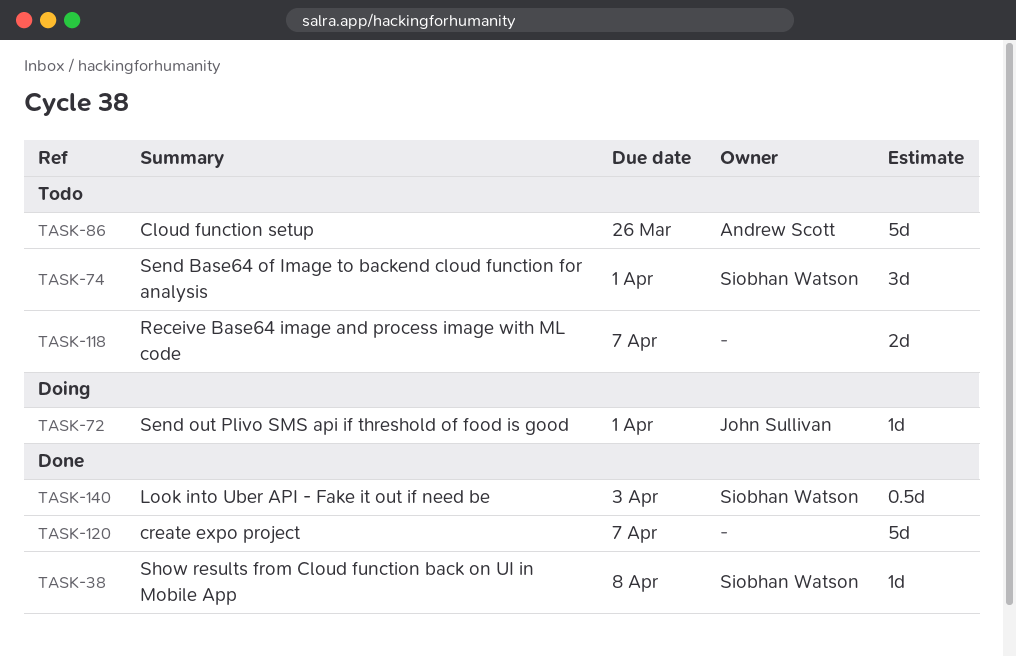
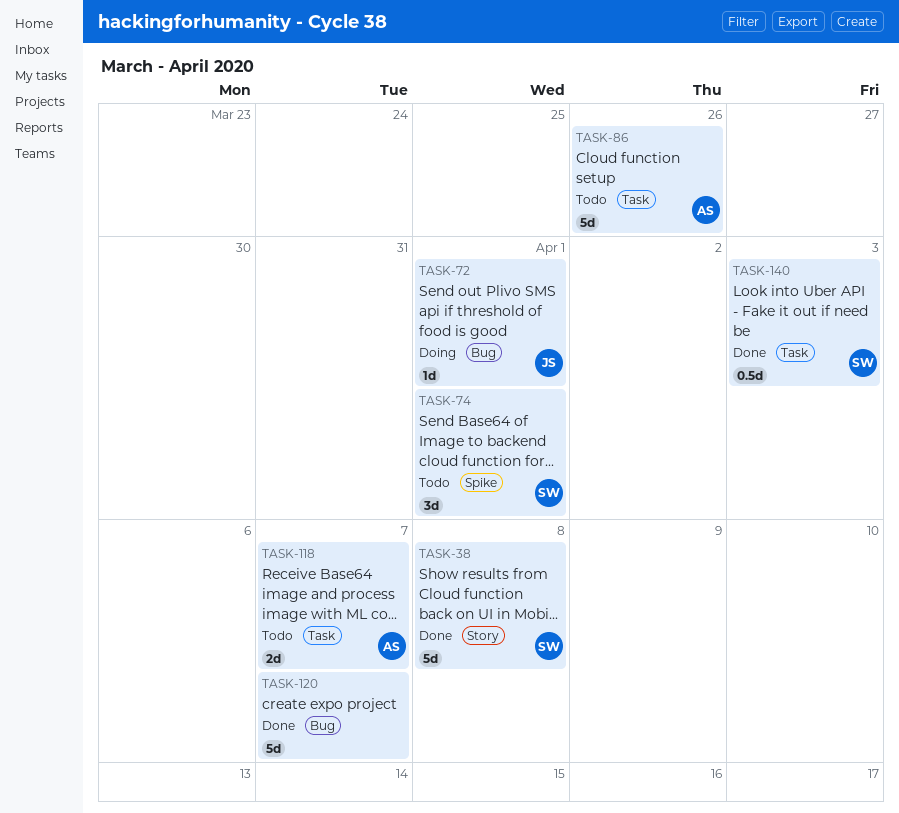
TASK-38, estimate: 1d -> 5d
TASK-118, owner: none -> Andrew Scott

